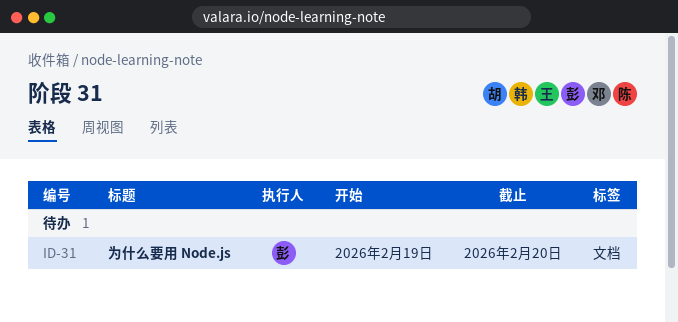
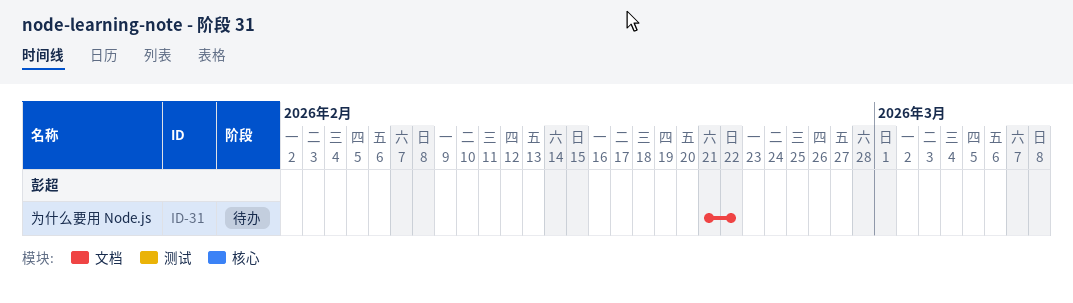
ID-31, start: Feb 19 -> Feb 21
ID-31, due: Feb 20 -> Feb 22

